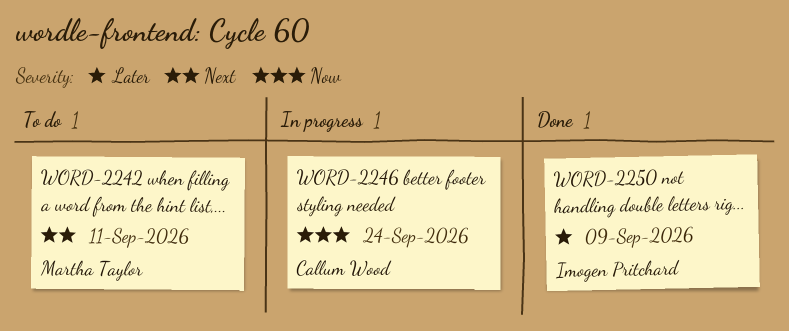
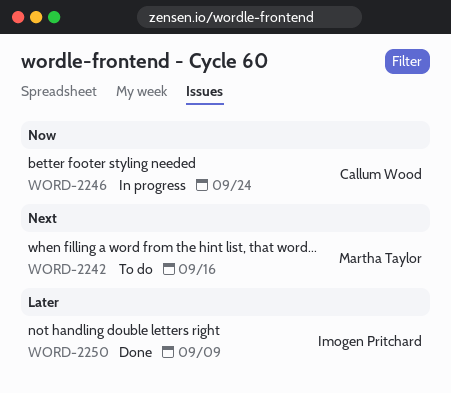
WORD-2242, due: Sep 11 -> Sep 16

